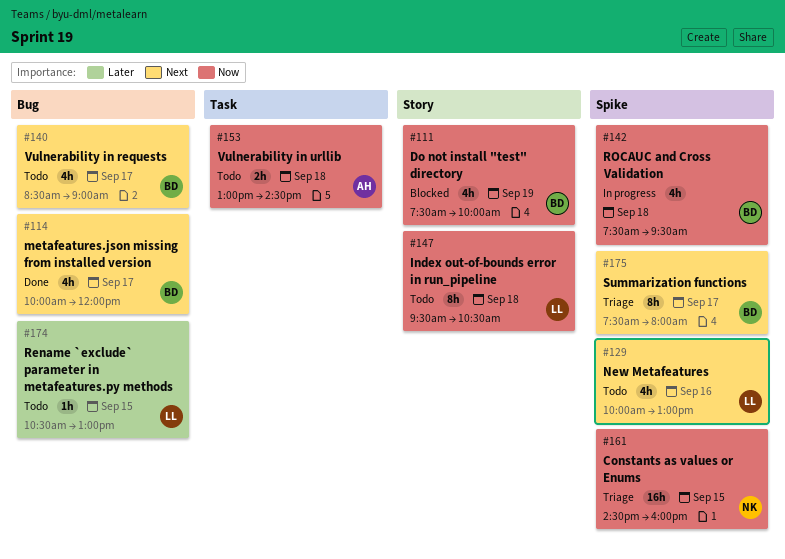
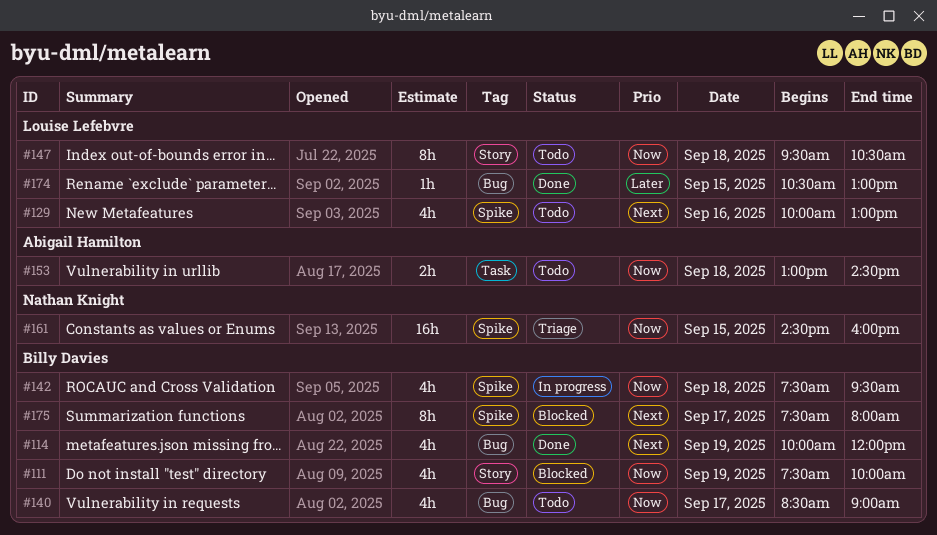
#114, day: Sep 17 -> Sep 19
#140, priority: Next -> Now
#174, status: Todo -> Done
#175, status: Triage -> Blocked

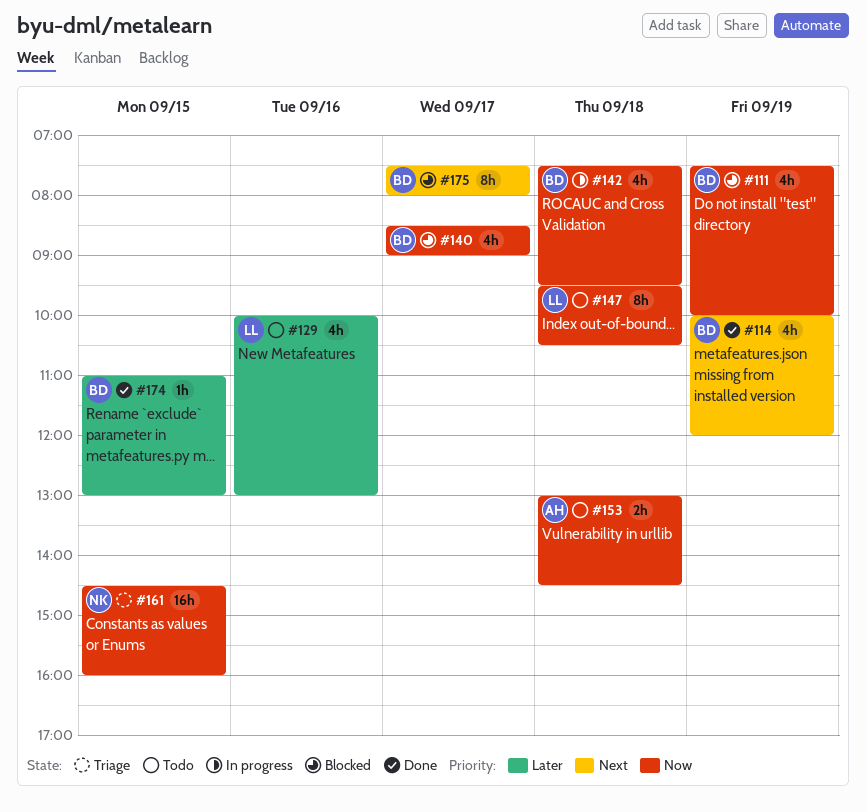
#129, priority: Next -> Later
#140, status: Todo -> Blocked
#174, owner: Louise Lefebvre -> Billy Davies
#174, begins: 10:30 -> 11:00

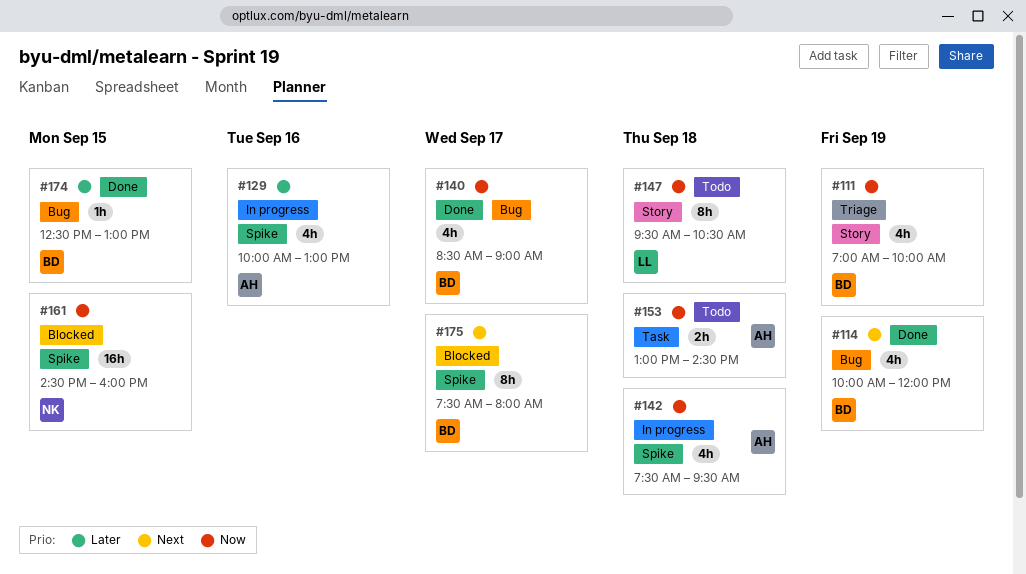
#111, status: Blocked -> Triage
#111, begins: 07:30 -> 07:00
#129, status: Todo -> In progress
#129, owner: LL -> AH
#140, status: Blocked -> Done
#142, owner: BD -> AH
#161, status: Triage -> Blocked
#174, begins: 11:00 -> 12:30

